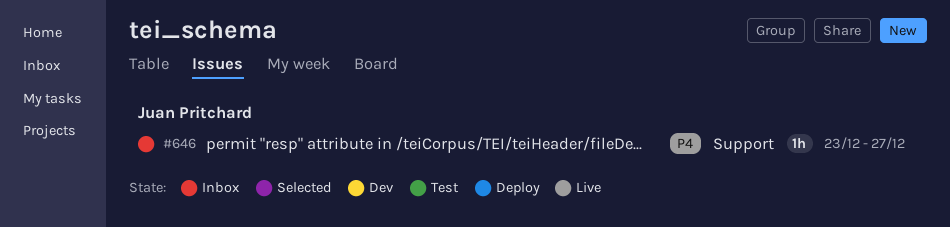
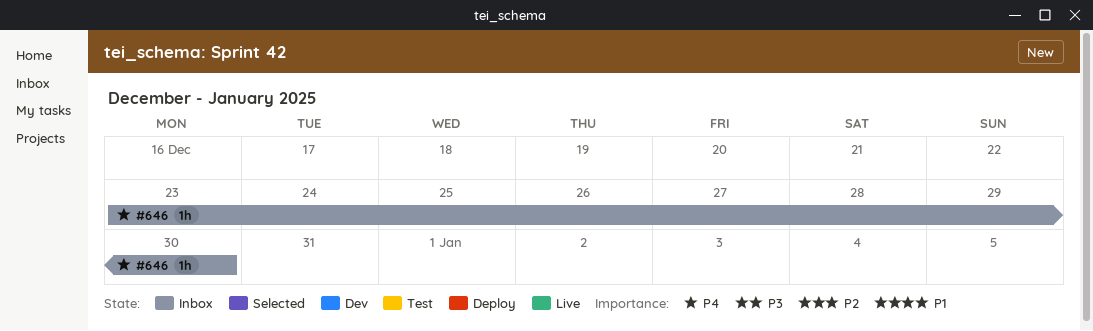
#646, due: Dec 27 -> Dec 30

